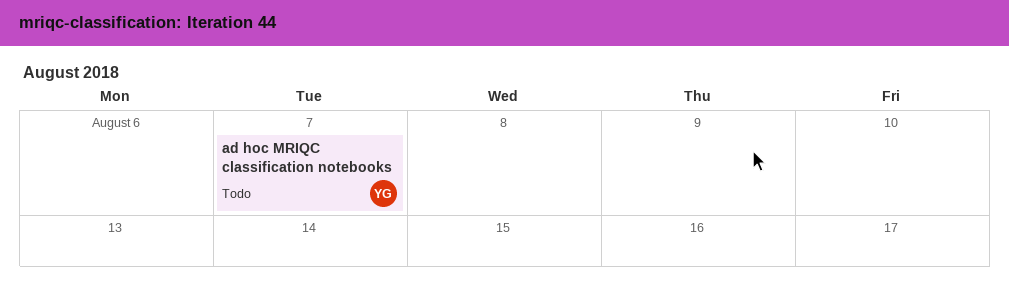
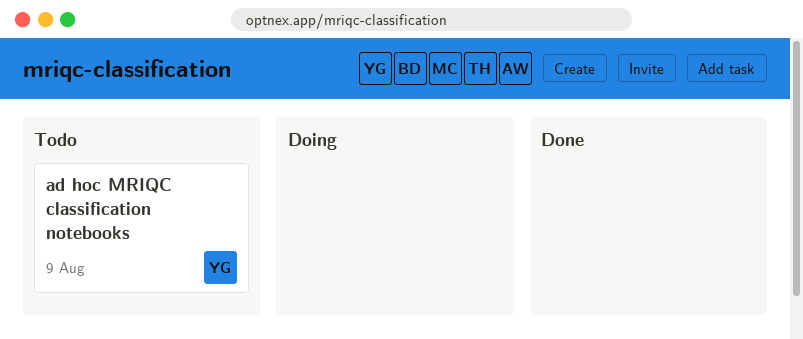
ad hoc MRIQC classification notebooks, due: Aug 7 -> Aug 9

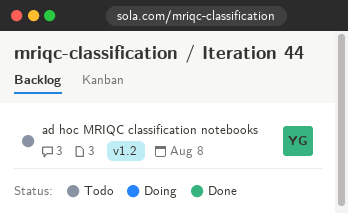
ad hoc MRIQC classification notebooks, due: Aug 9 -> Aug 8

